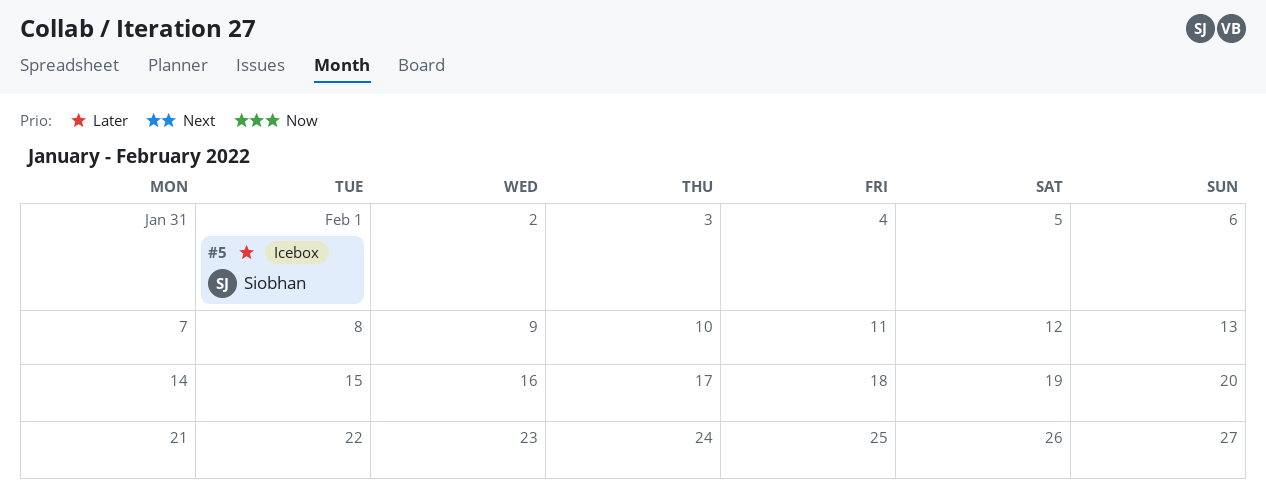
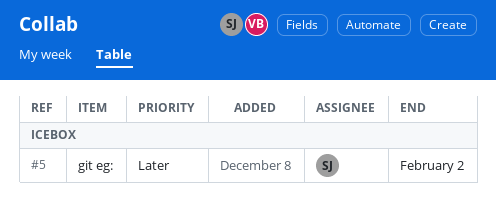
#5, due: Feb 1 -> Feb 2

